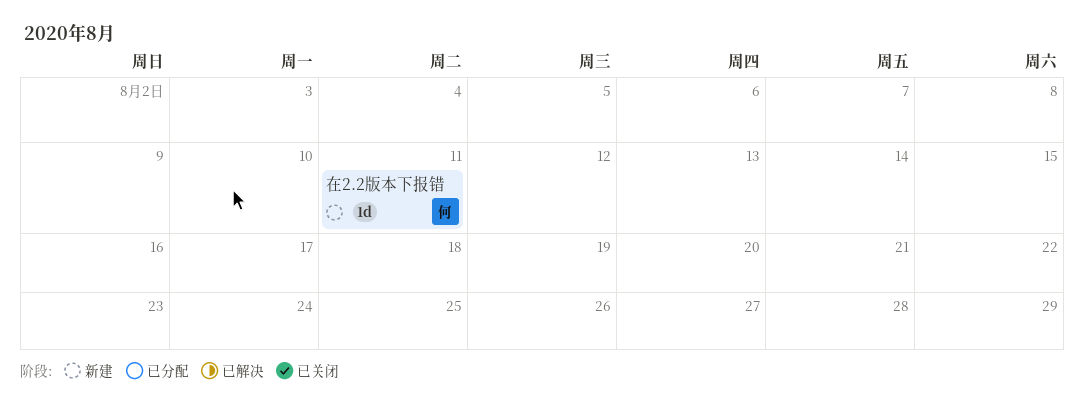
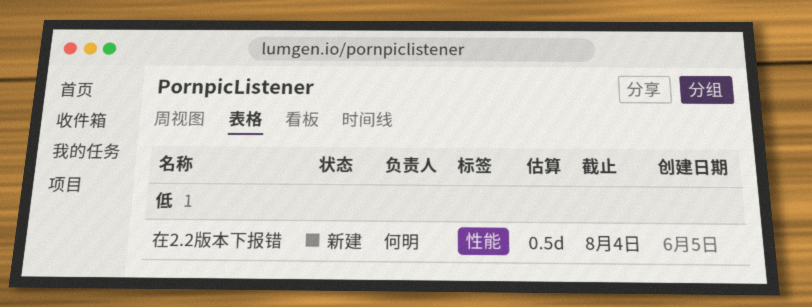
在2.2版本下报错, estimate: 1d -> 0.5d
在2.2版本下报错, due: Aug 11 -> Aug 4

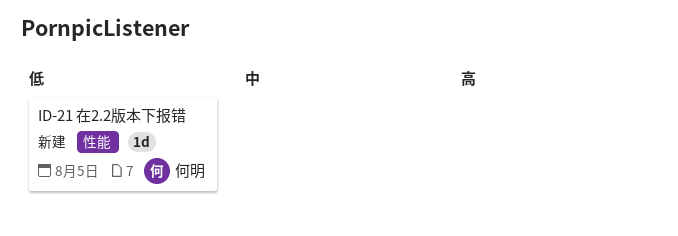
在2.2版本下报错, estimate: 0.5d -> 1d
在2.2版本下报错, due: Aug 4 -> Aug 5

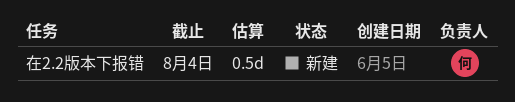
在2.2版本下报错, estimate: 1d -> 0.5d
在2.2版本下报错, due: Aug 5 -> Aug 4

